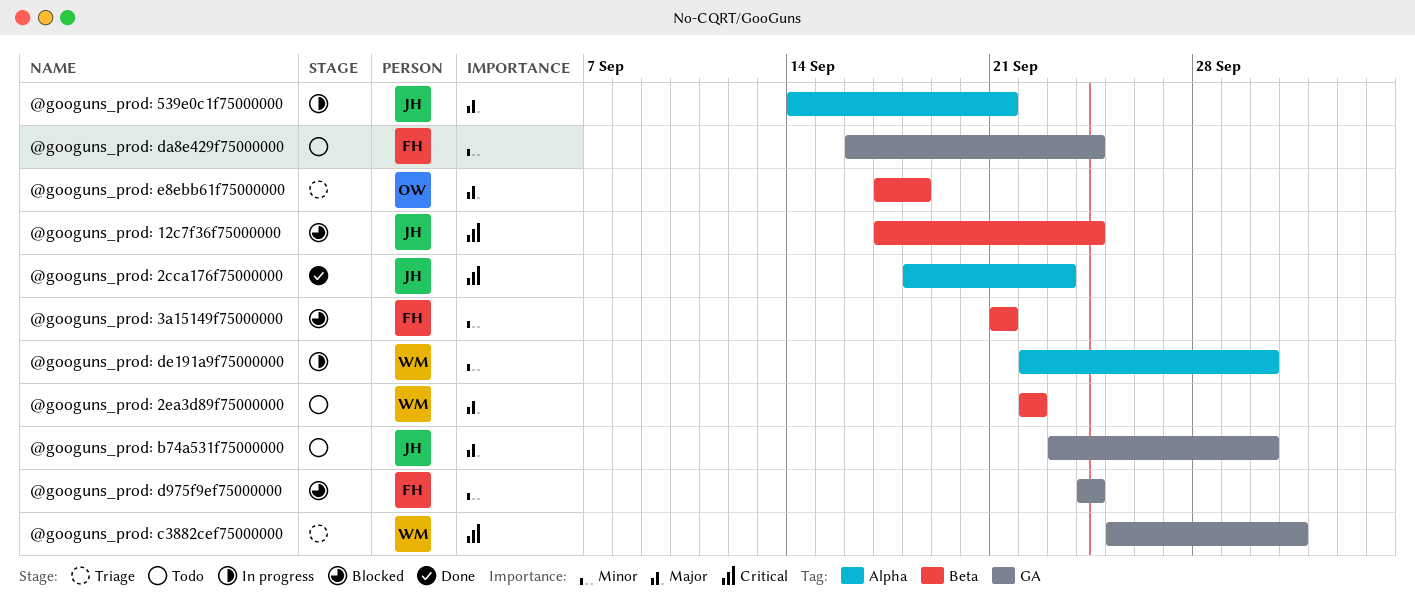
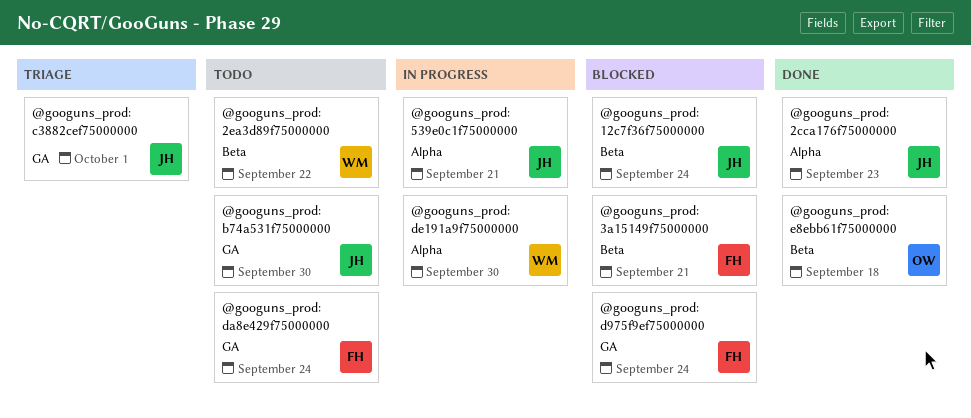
@googuns_prod: c3882cef75000000, owner: WM -> JH
@googuns_prod: e8ebb61f75000000, status: Triage -> Done

